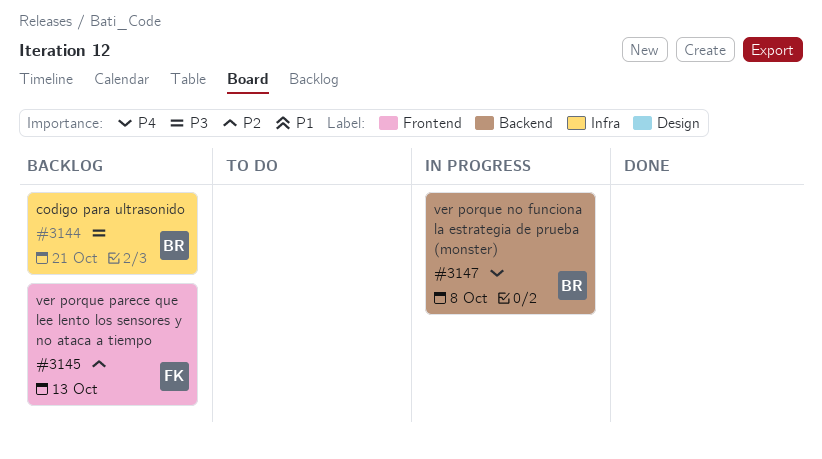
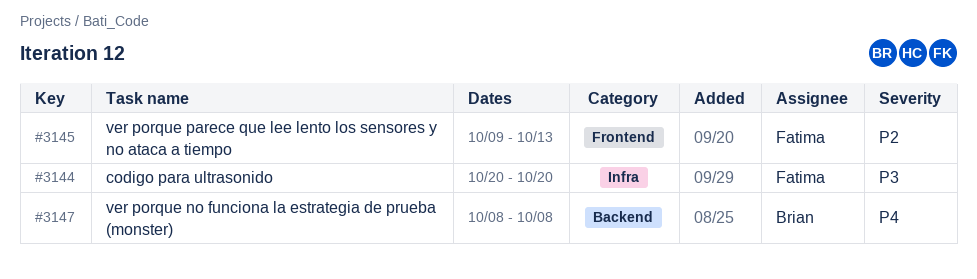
#3144, owner: Brian -> Fatima
#3144, due: Oct 21 -> Oct 20

